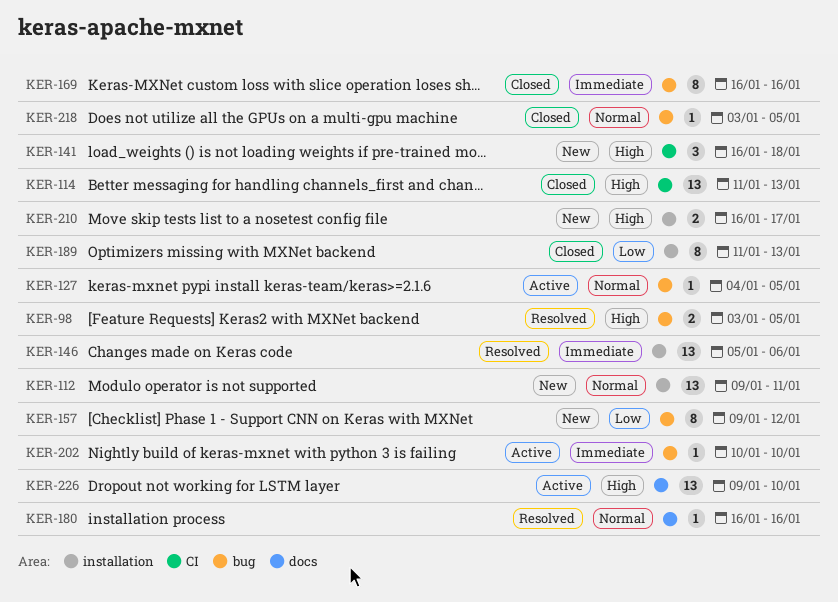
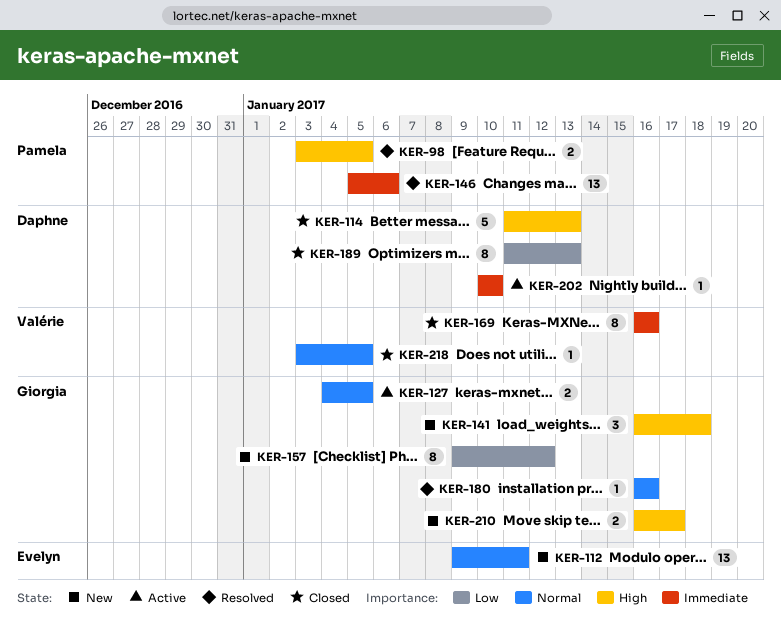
KER-114, estimate: 13 -> 5
KER-127, estimate: 1 -> 2
KER-226: present -> none

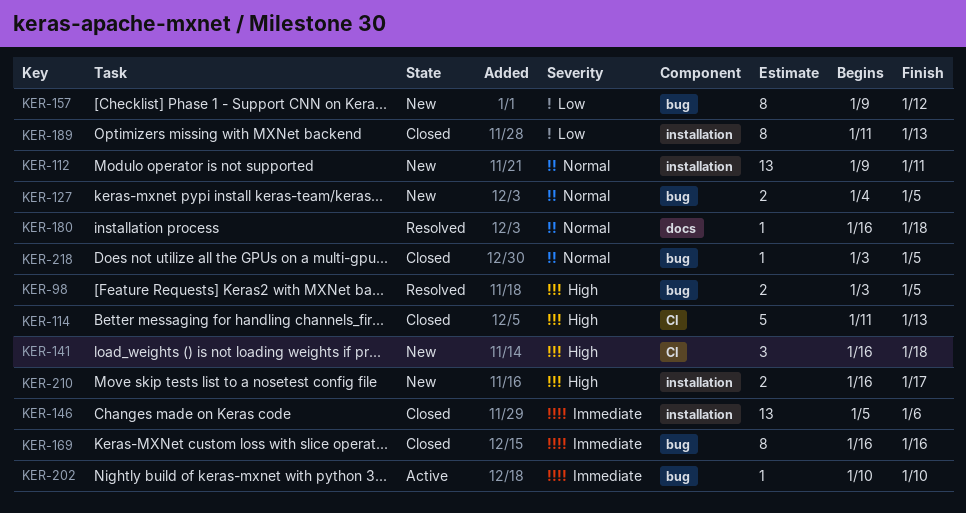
KER-127, status: Active -> New
KER-146, status: Resolved -> Closed
KER-180, due: Jan 16 -> Jan 18

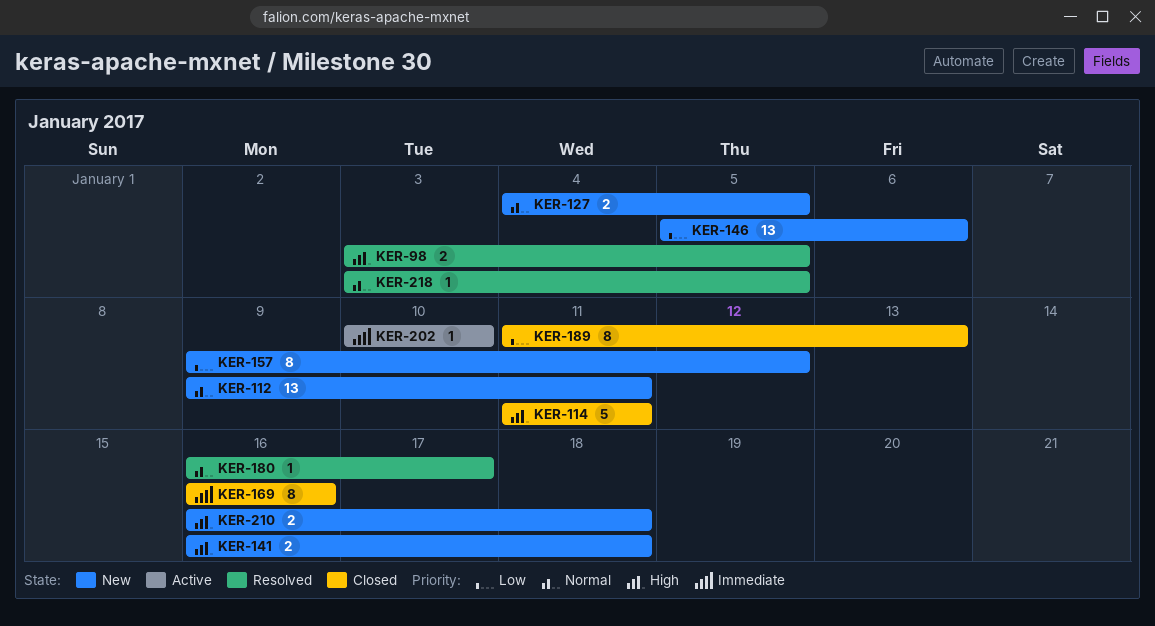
KER-114, due: Jan 13 -> Jan 11
KER-141, estimate: 3 -> 2
KER-146, status: Closed -> New
KER-146, priority: Immediate -> Low
KER-180, due: Jan 18 -> Jan 17
KER-210, due: Jan 17 -> Jan 18
KER-218, status: Closed -> Resolved

